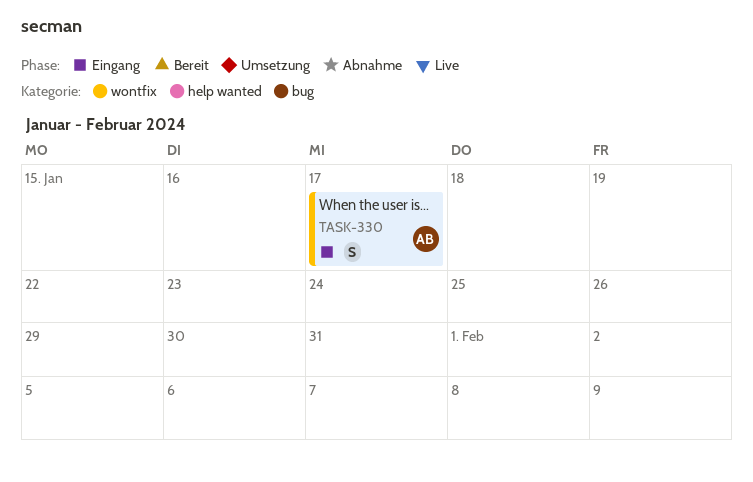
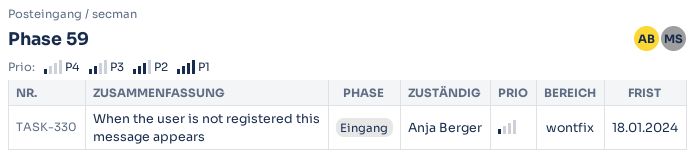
TASK-330, due: Jan 17 -> Jan 18

